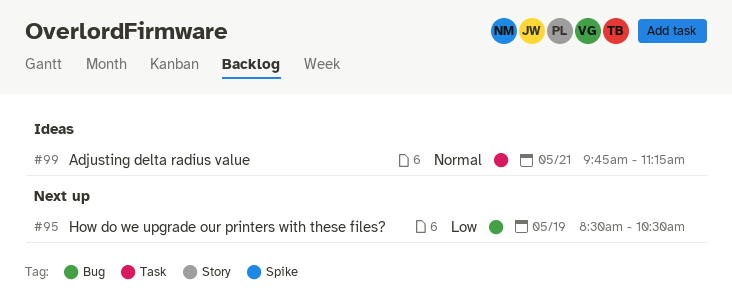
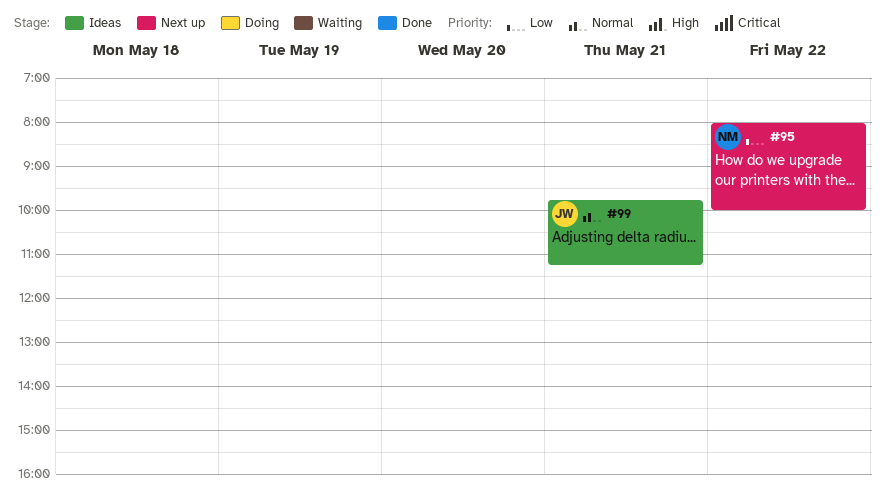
#95, day: May 19 -> May 22
#95, begins: 08:30 -> 08:00
#95, ends: 10:30 -> 10:00

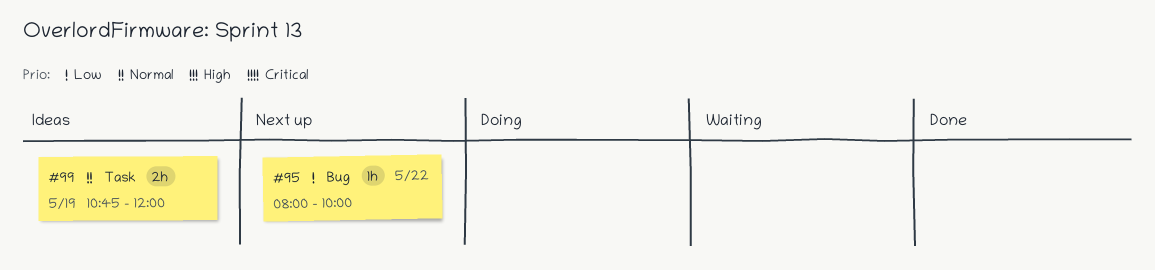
#99, day: May 21 -> May 19
#99, begins: 09:45 -> 10:45
#99, ends: 11:15 -> 12:00

